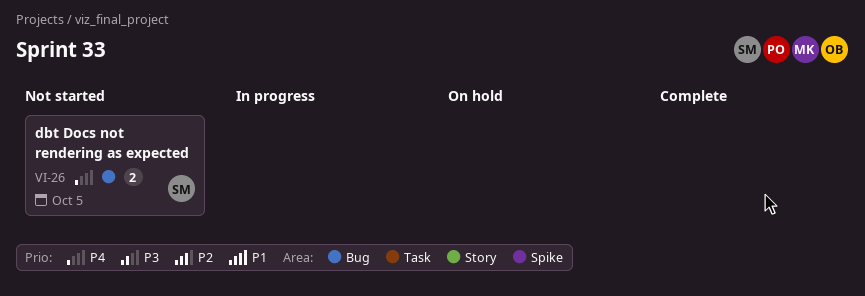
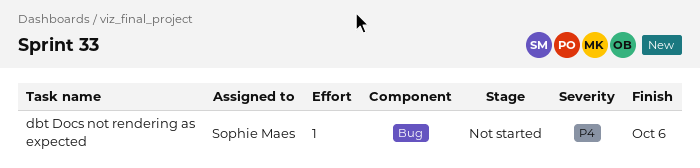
dbt Docs not rendering as expected, estimate: 2 -> 1
dbt Docs not rendering as expected, due: Oct 5 -> Oct 6

